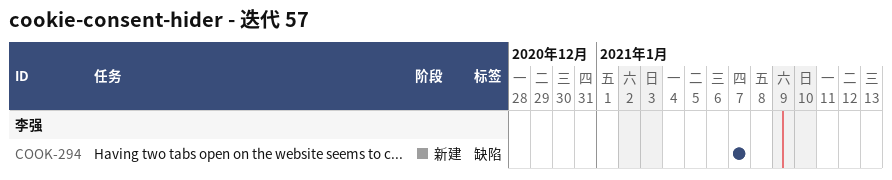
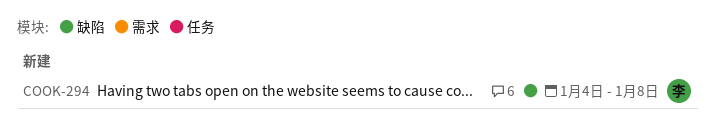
COOK-294, start: Jan 7 -> Jan 4
COOK-294, due: Jan 7 -> Jan 8

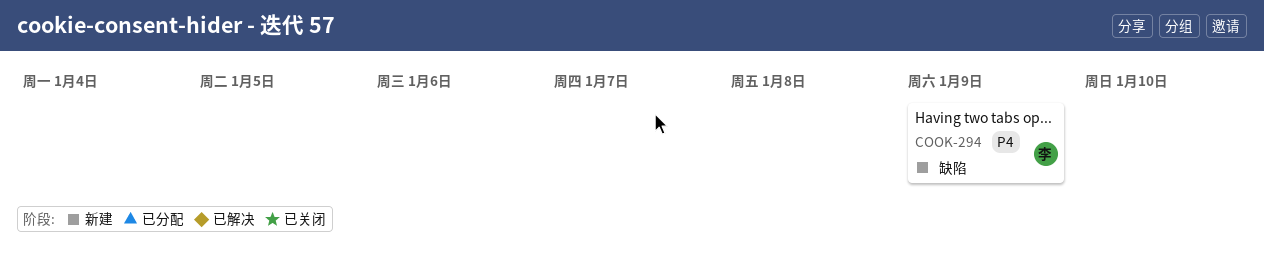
COOK-294, due: Jan 8 -> Jan 9

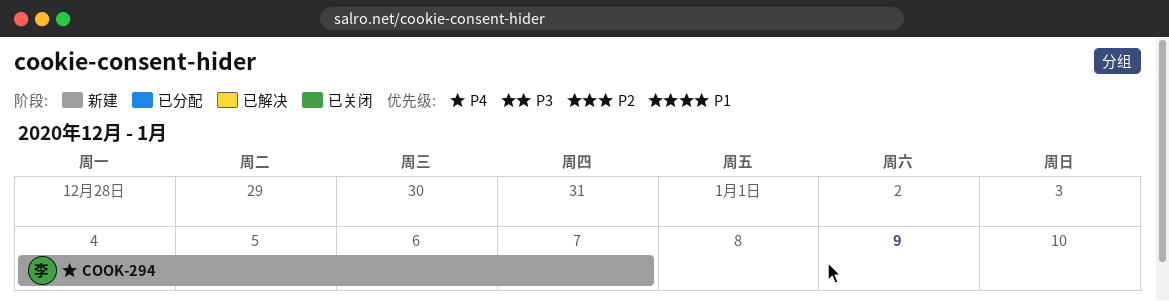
COOK-294, due: Jan 9 -> Jan 7

